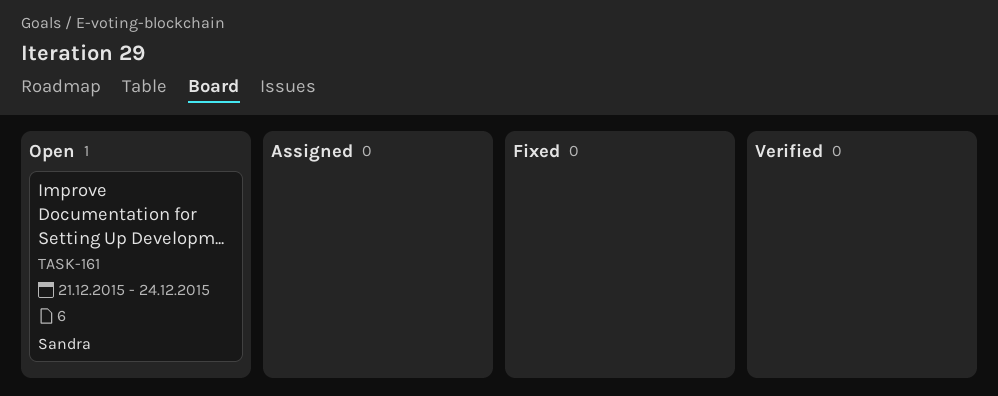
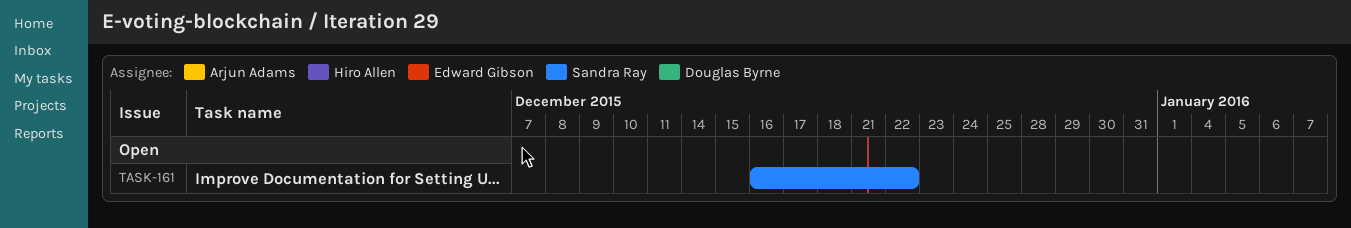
TASK-161, start: Dec 21 -> Dec 16
TASK-161, due: Dec 24 -> Dec 22

